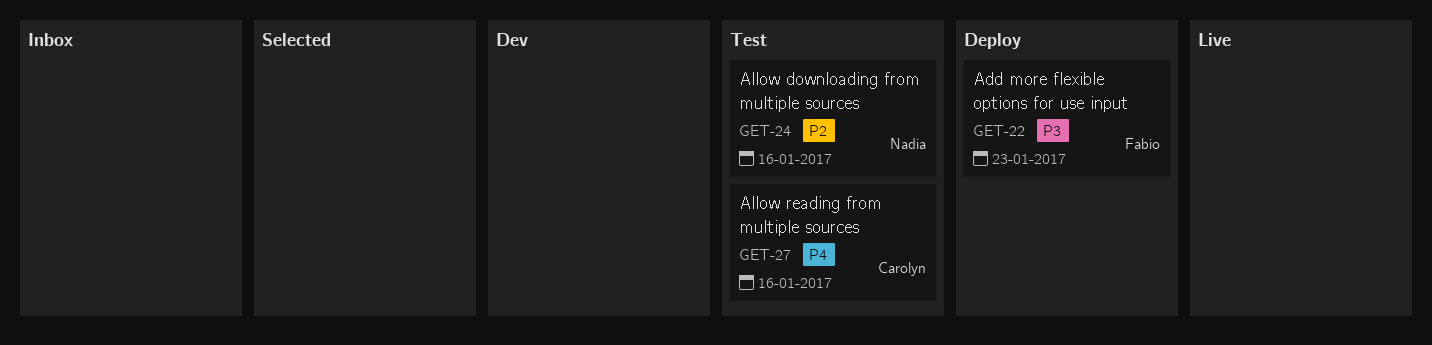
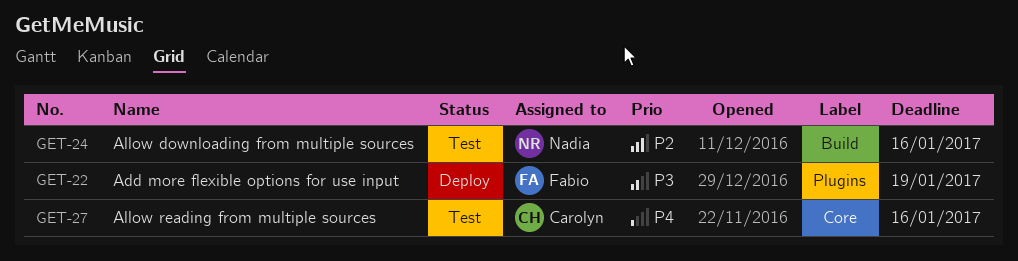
GET-22, due: Jan 23 -> Jan 19

